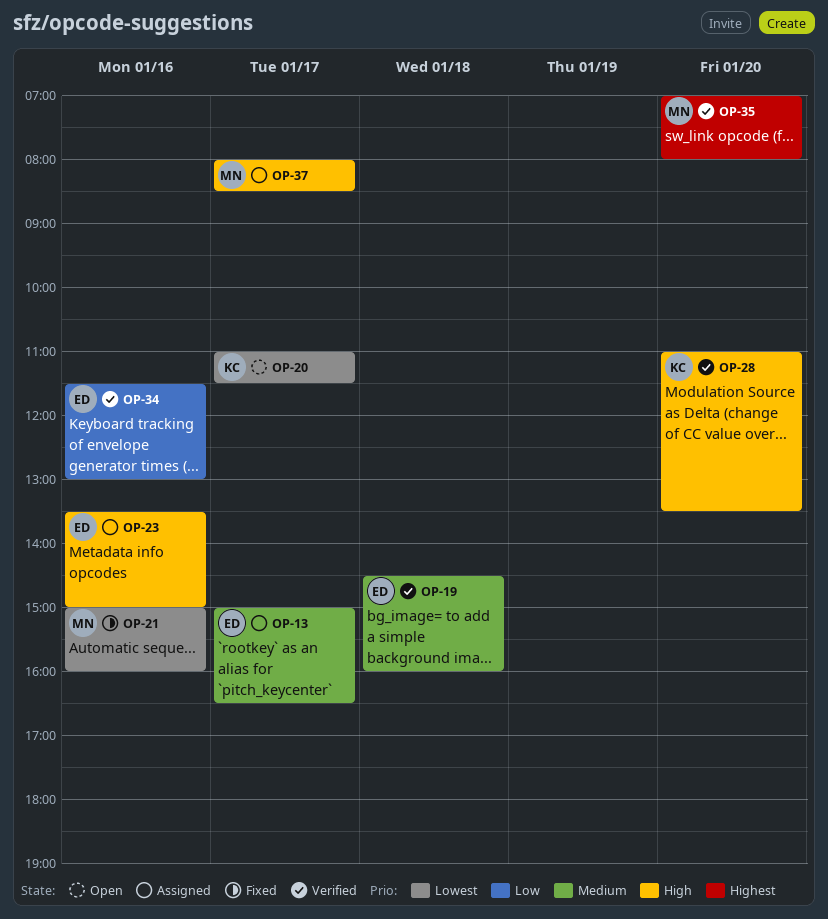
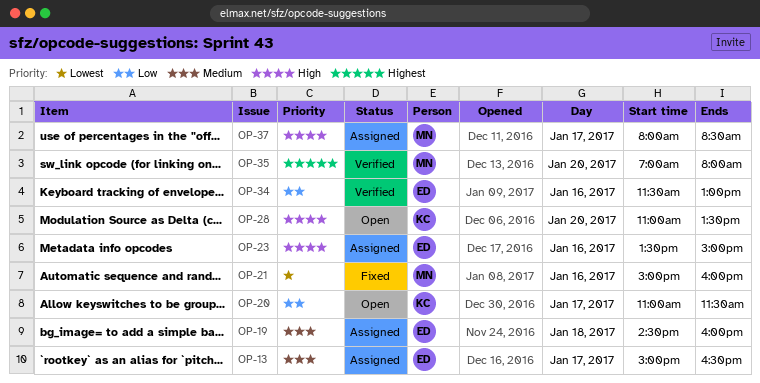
OP-19, status: Verified -> Assigned
OP-20, priority: Lowest -> Low
OP-28, status: Verified -> Open

